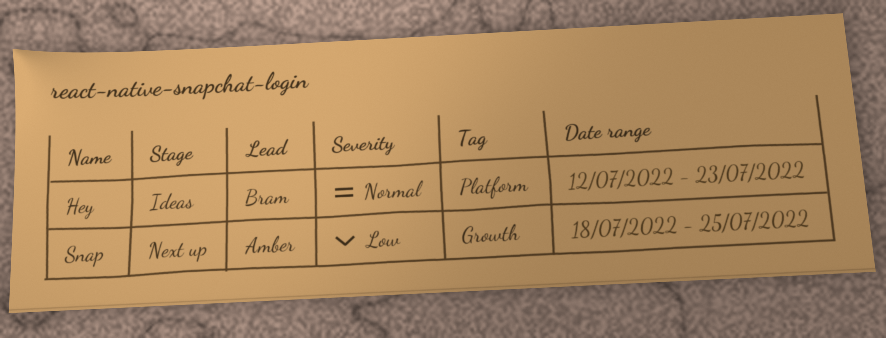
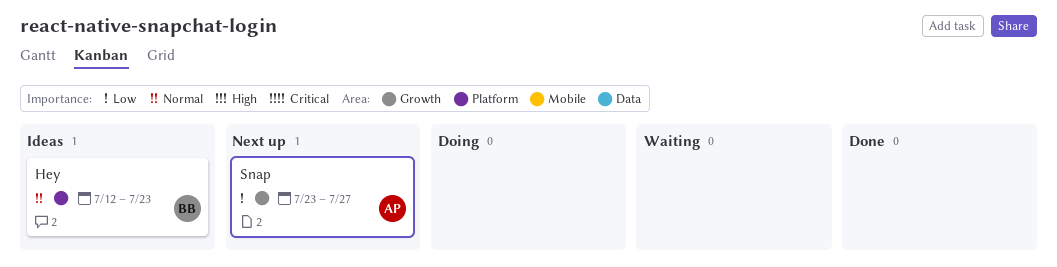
Snap, start: Jul 18 -> Jul 23
Snap, due: Jul 25 -> Jul 27

